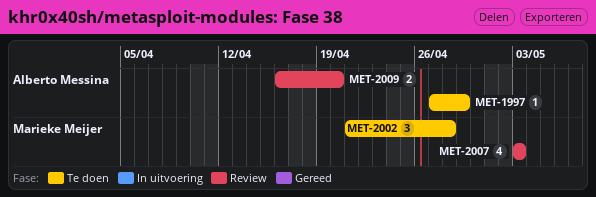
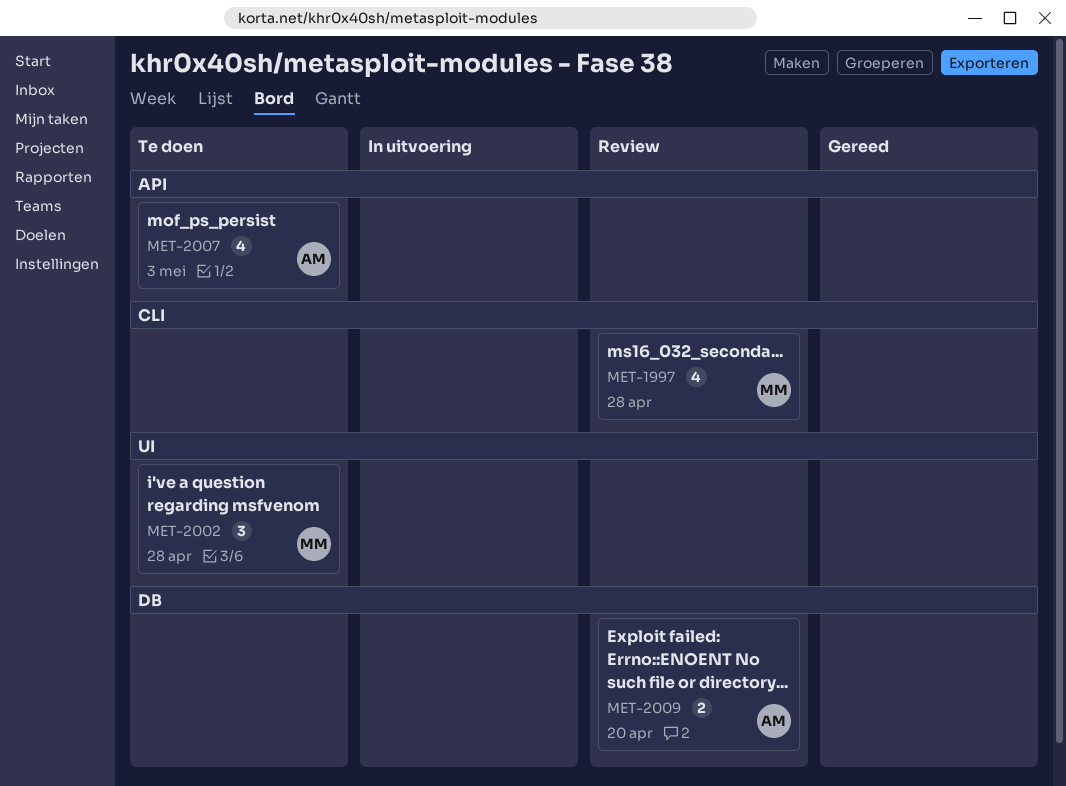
MET-1997, status: Te doen -> Review
MET-1997, owner: Alberto Messina -> Marieke Meijer
MET-1997, estimate: 1 -> 4
MET-1997, due: Apr 29 -> Apr 28
MET-2007, status: Review -> Te doen
MET-2007, owner: Marieke Meijer -> Alberto Messina

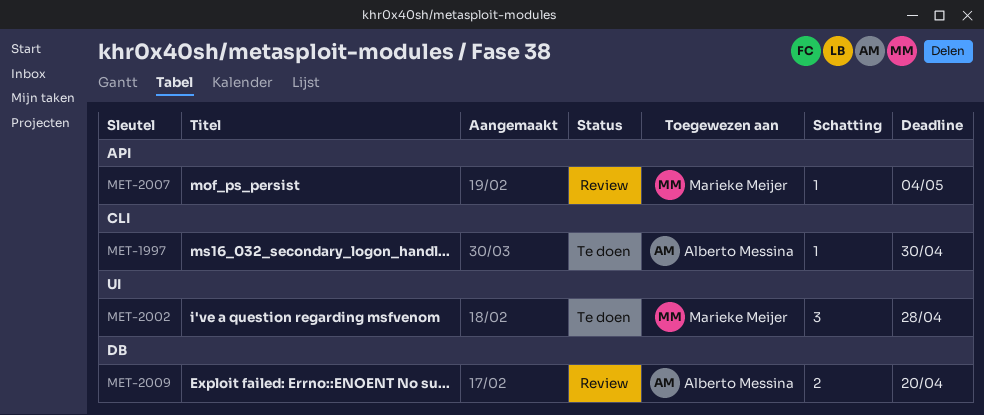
MET-1997, status: Review -> Te doen
MET-1997, owner: Marieke Meijer -> Alberto Messina
MET-1997, estimate: 4 -> 1
MET-1997, due: Apr 28 -> Apr 30
MET-2007, status: Te doen -> Review
MET-2007, owner: Alberto Messina -> Marieke Meijer
MET-2007, estimate: 4 -> 1
MET-2007, due: May 3 -> May 4

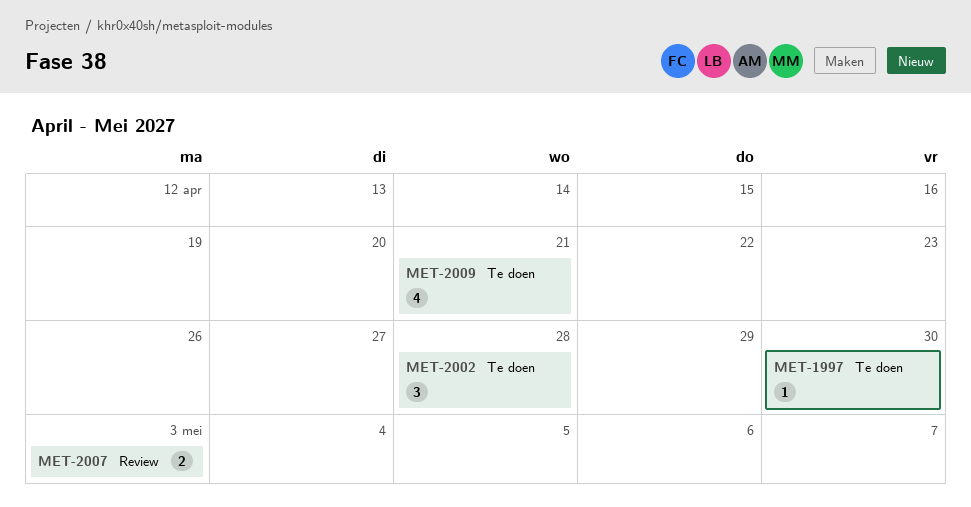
MET-2007, estimate: 1 -> 2
MET-2007, due: May 4 -> May 3
MET-2009, status: Review -> Te doen
MET-2009, estimate: 2 -> 4
MET-2009, due: Apr 20 -> Apr 21

